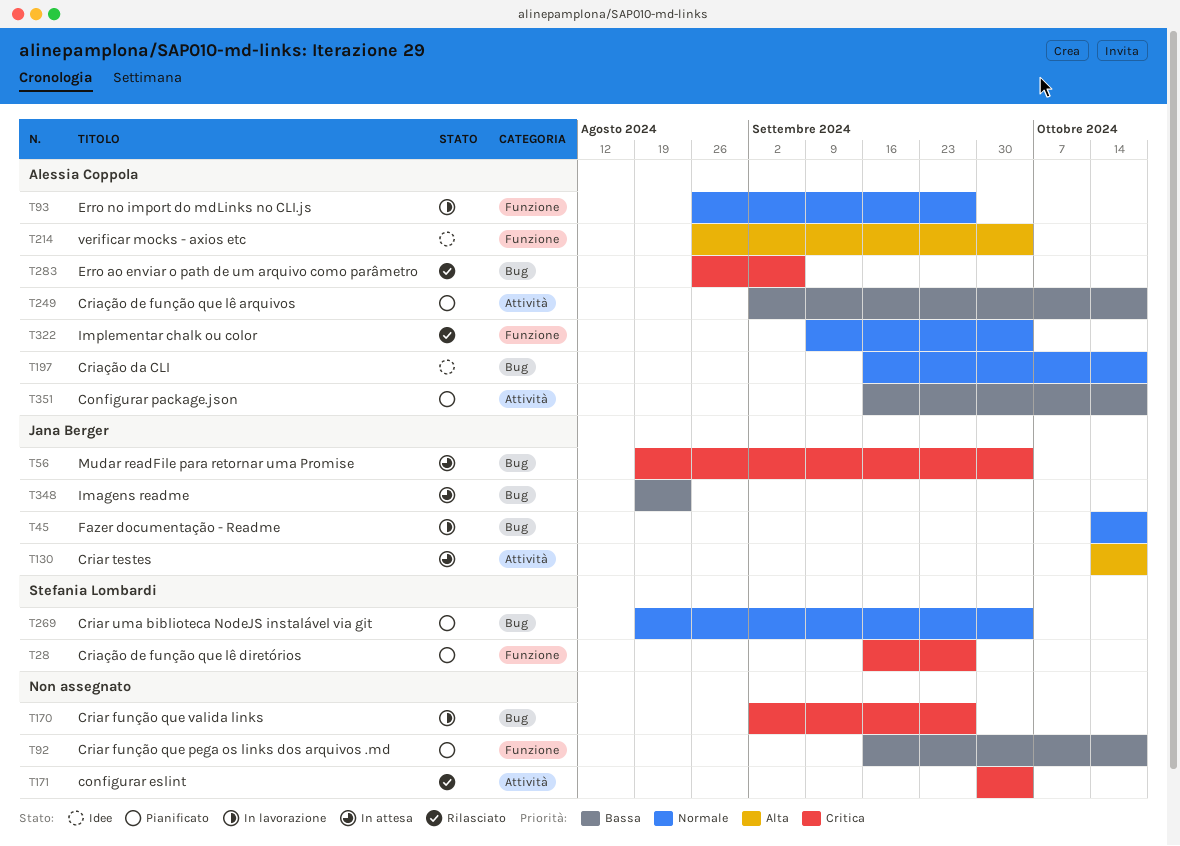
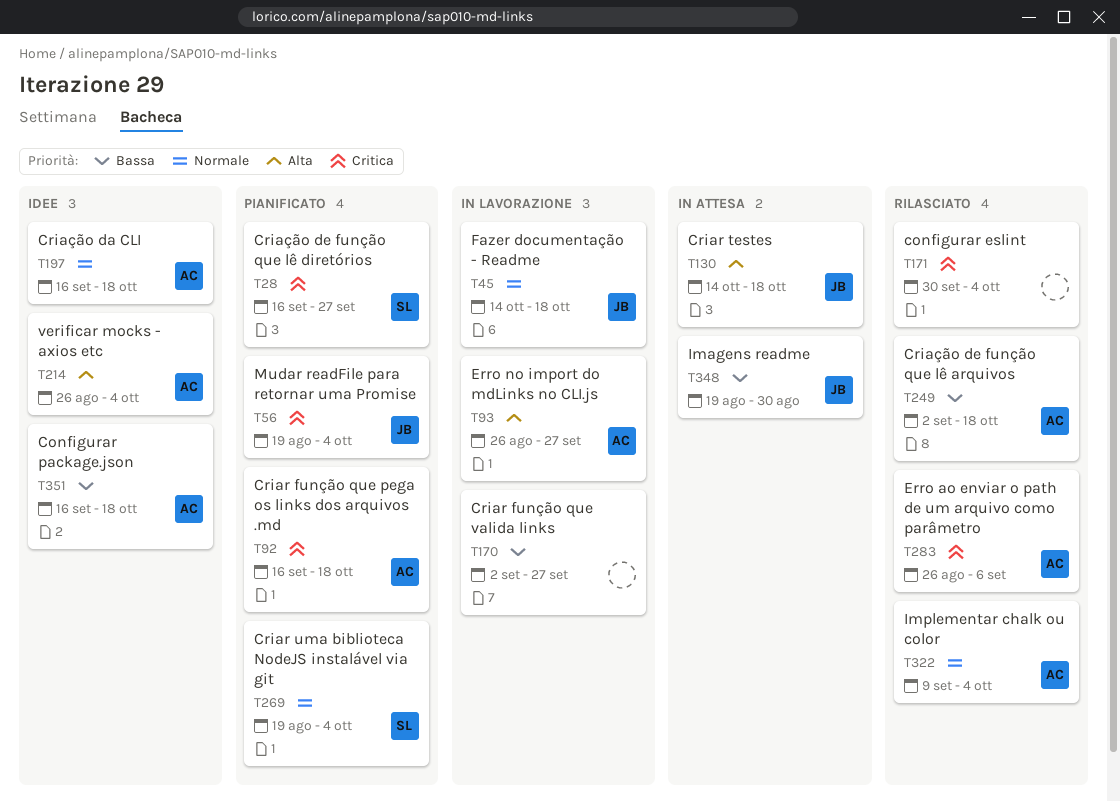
T56, status: In attesa -> Pianificato
T92, owner: none -> Alessia Coppola
T92, priority: Bassa -> Critica
T93, priority: Normale -> Alta
T170, priority: Critica -> Bassa
T249, status: Pianificato -> Rilasciato
T348, due: Aug 23 -> Aug 30
T351, status: Pianificato -> Idee

